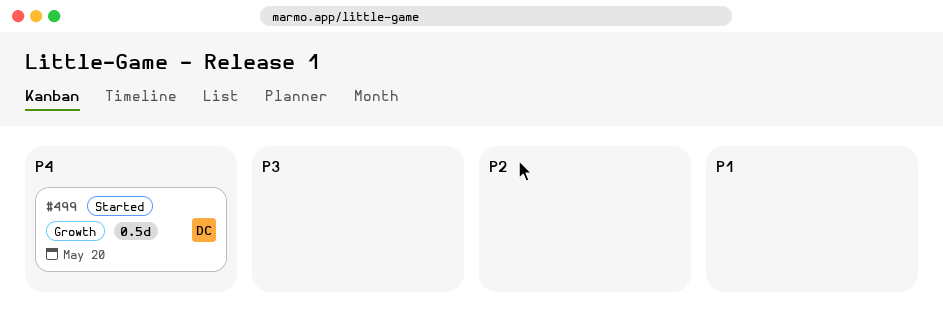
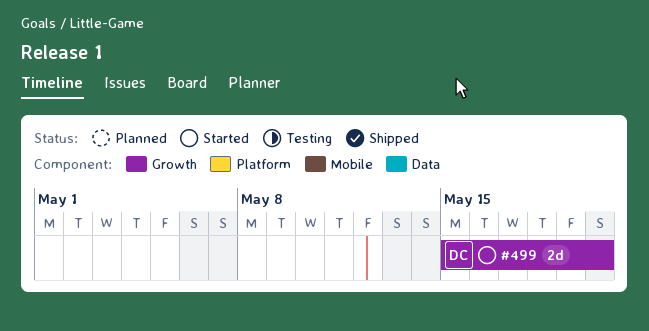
#499, estimate: 0.5d -> 2d

